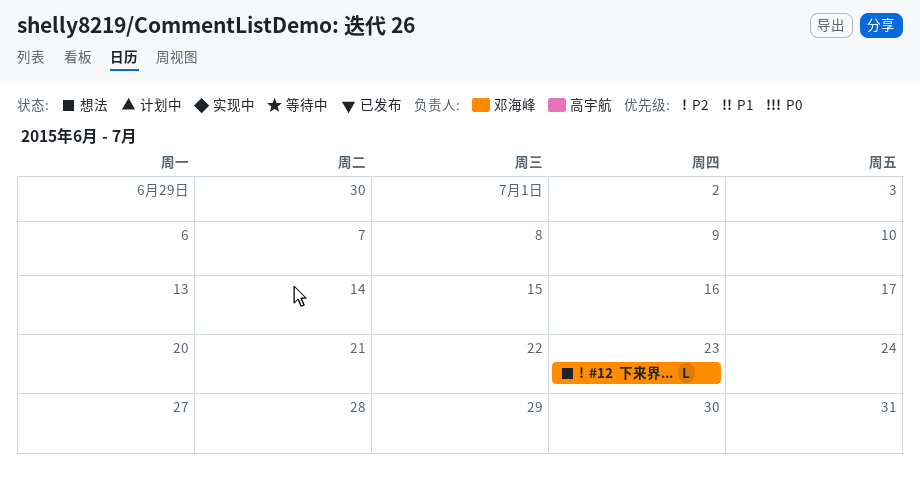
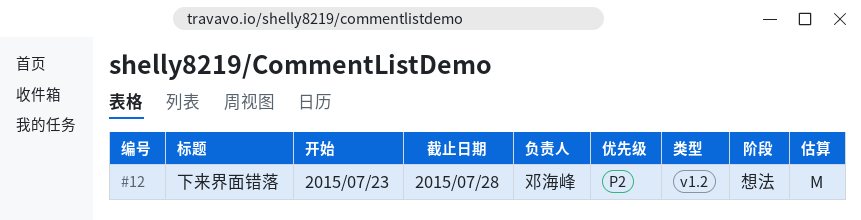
#12, estimate: L -> M
#12, due: Jul 23 -> Jul 28

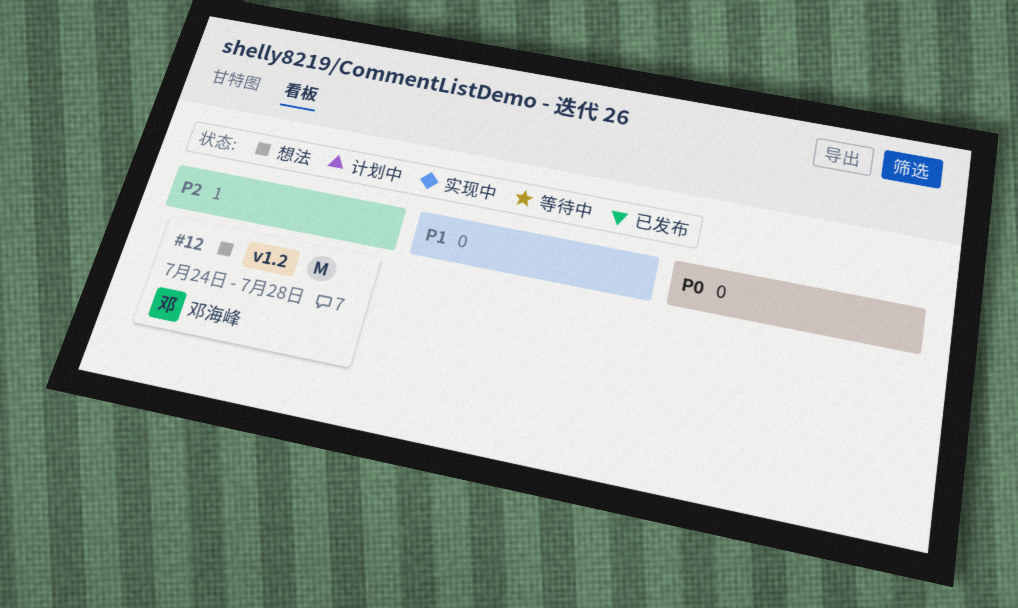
#12, start: Jul 23 -> Jul 24

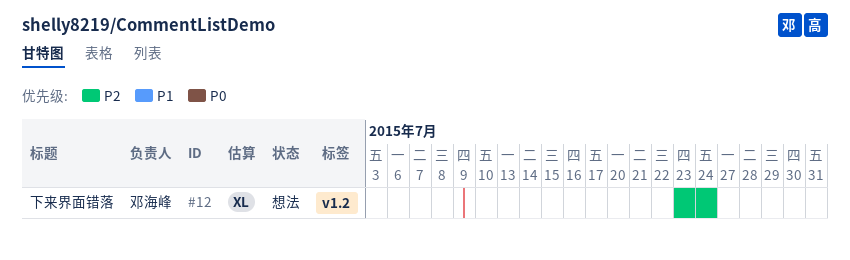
#12, estimate: M -> XL
#12, start: Jul 24 -> Jul 23
#12, due: Jul 28 -> Jul 24

